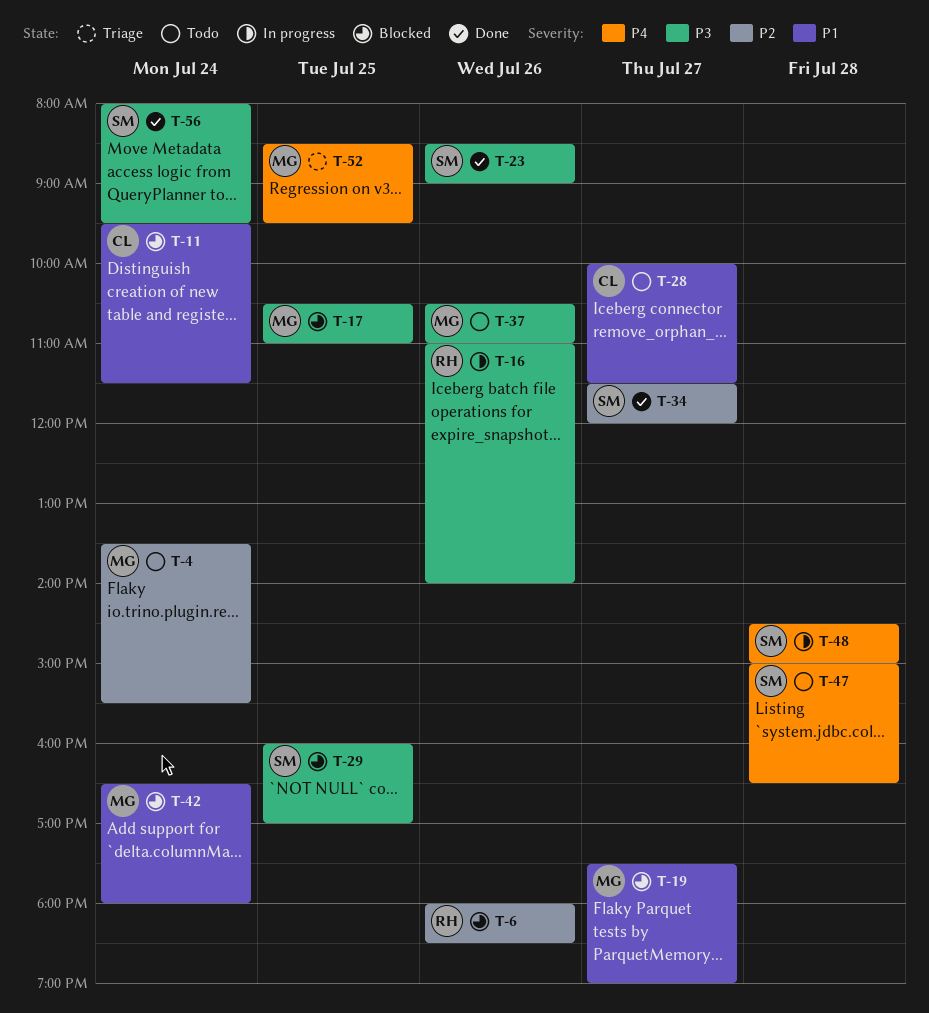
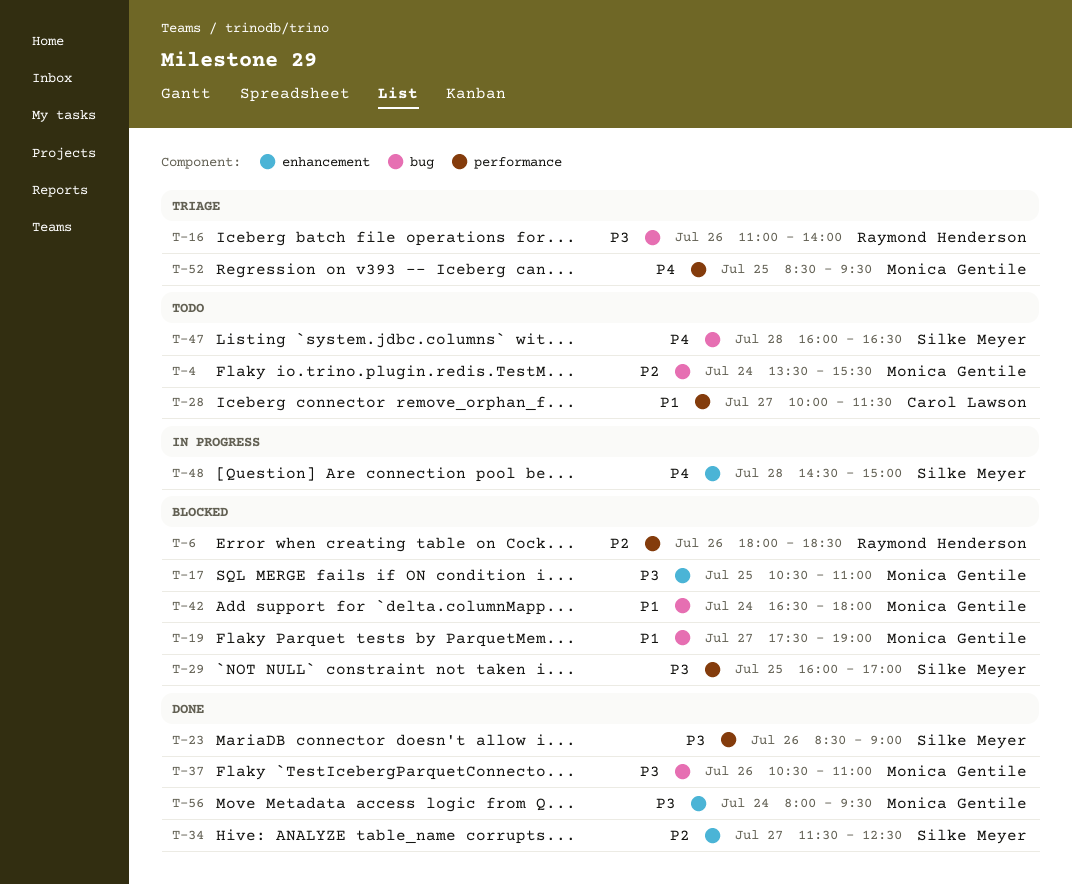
T-11: present -> none
T-16, status: In progress -> Triage
T-34, ends: 12:00 -> 12:30
T-37, status: Todo -> Done
T-47, begins: 15:00 -> 16:00
T-56, owner: Silke Meyer -> Monica Gentile

